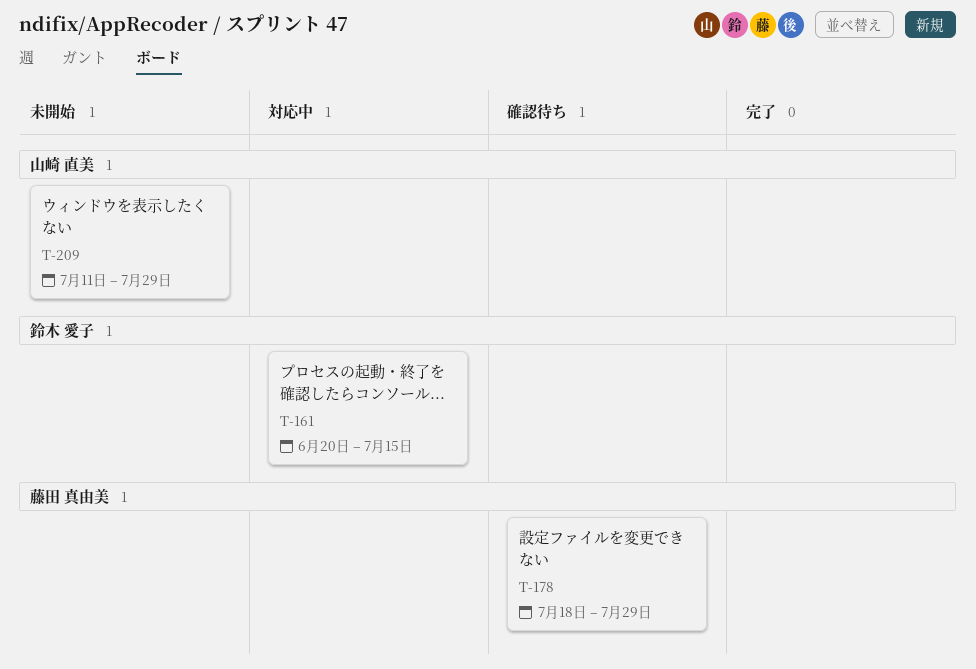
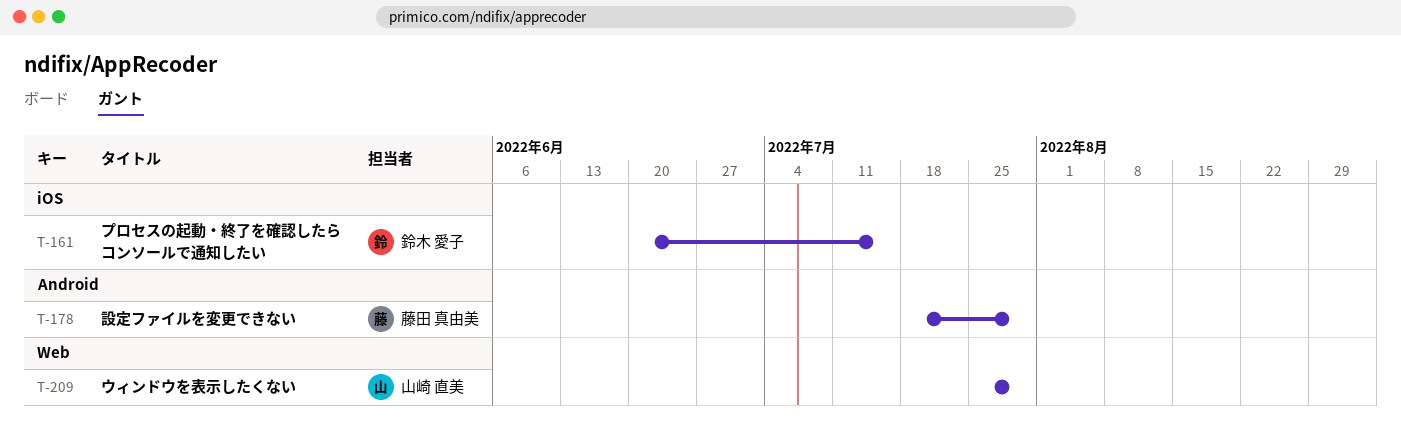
T-209, start: Jul 11 -> Jul 25

